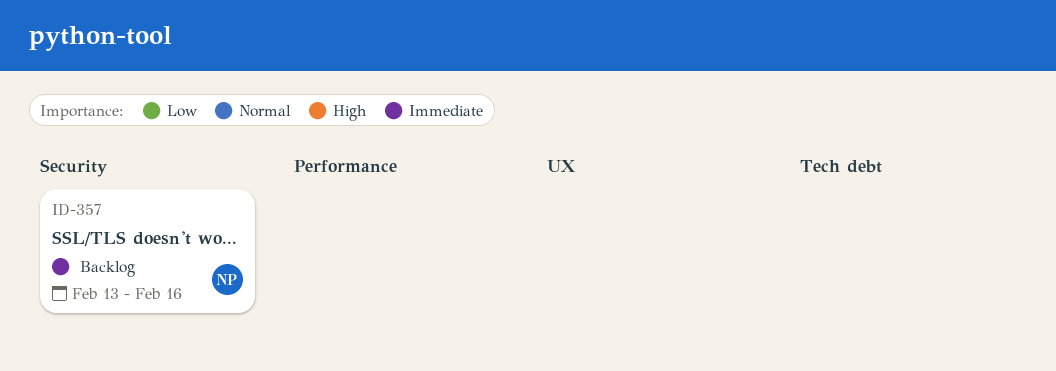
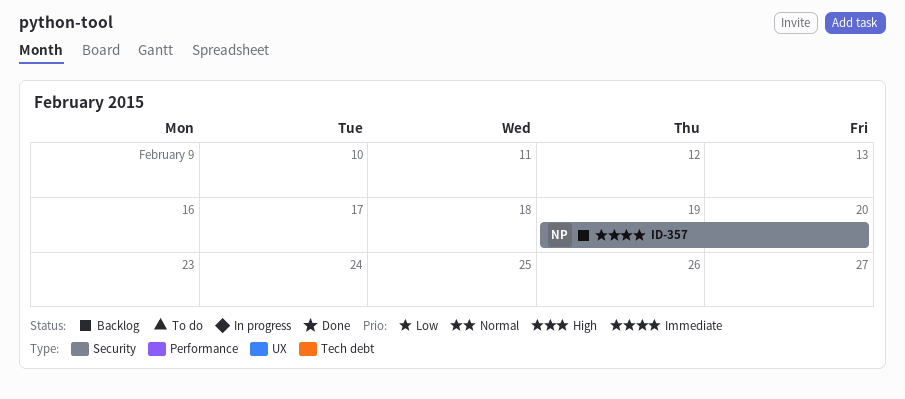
ID-357, start: Feb 13 -> Feb 19
ID-357, due: Feb 16 -> Feb 20

